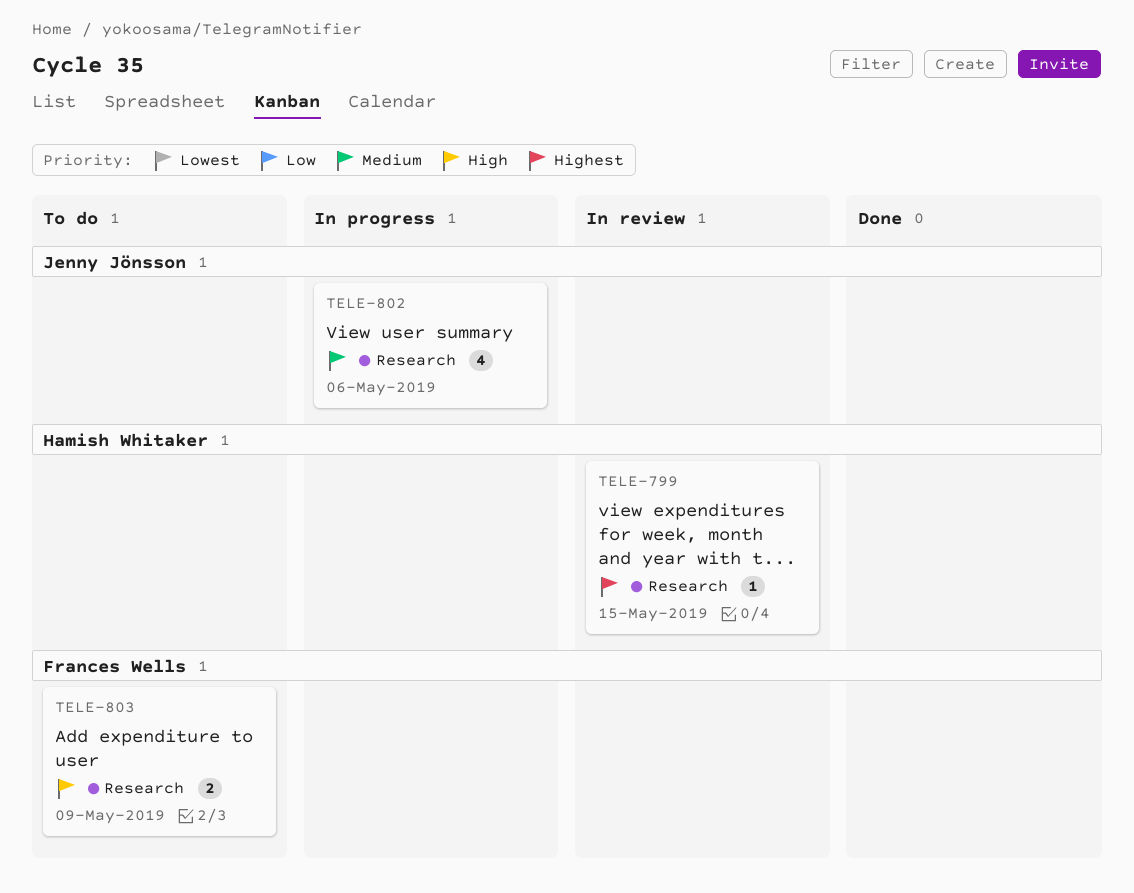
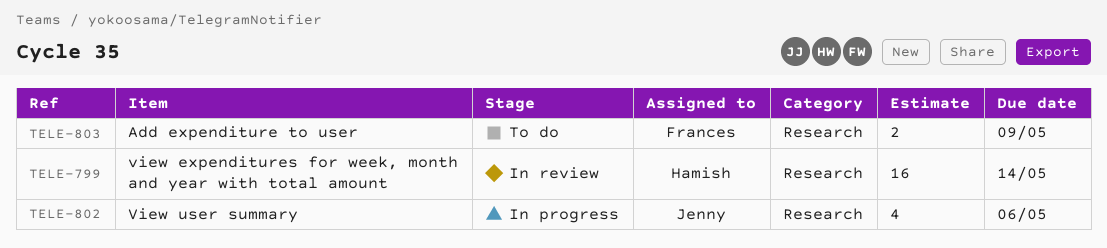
TELE-799, estimate: 1 -> 16
TELE-799, due: May 15 -> May 14

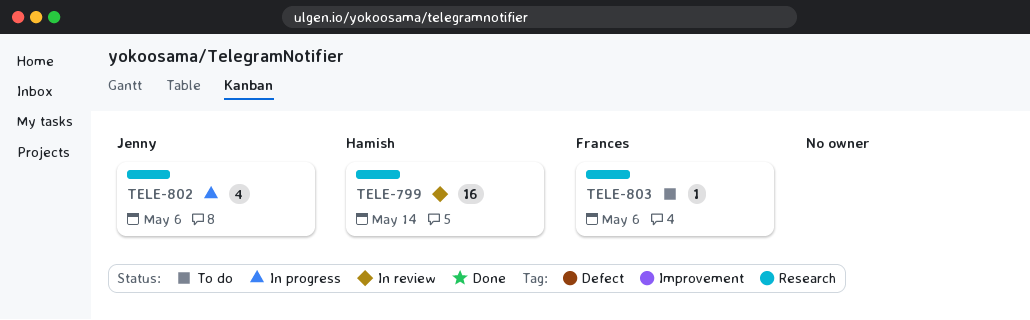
TELE-803, estimate: 2 -> 1
TELE-803, due: May 9 -> May 6

